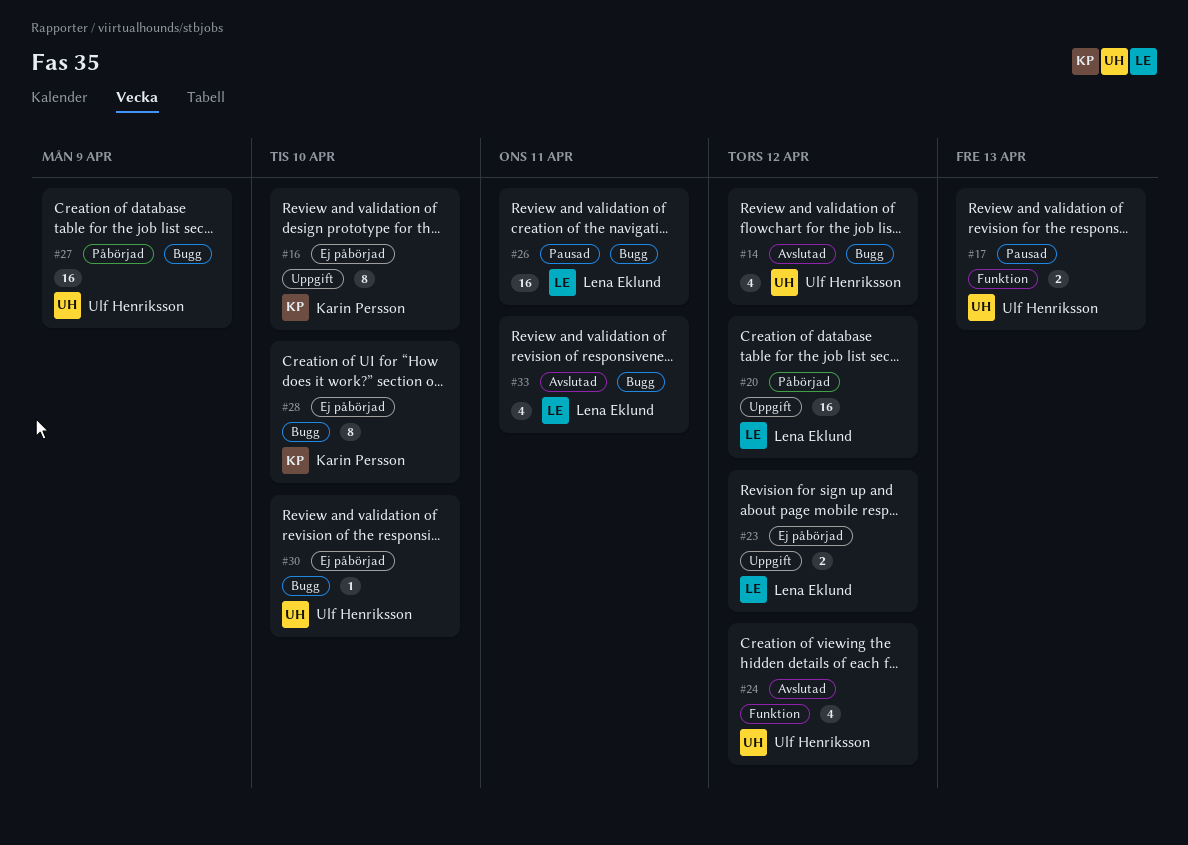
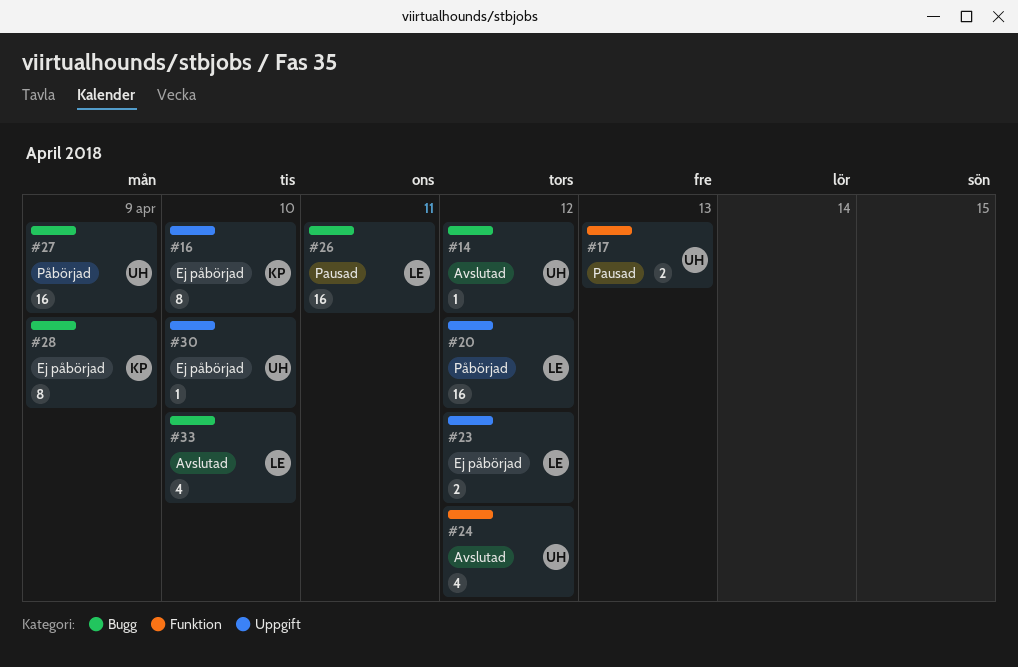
#14, estimate: 4 -> 1
#28, due: Apr 10 -> Apr 9
#30, label: Bugg -> Uppgift
#33, due: Apr 11 -> Apr 10

